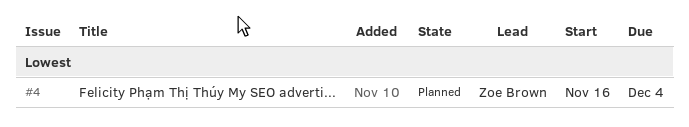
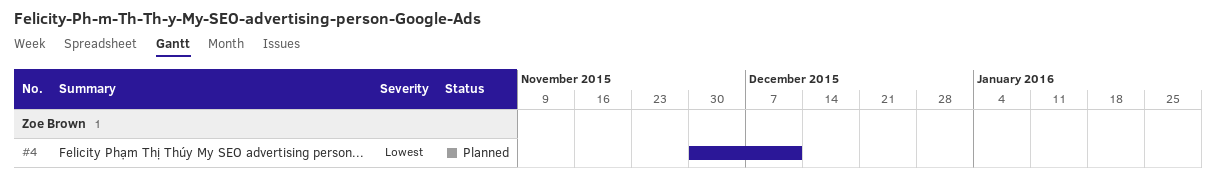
#4, start: Nov 16 -> Nov 30
#4, due: Dec 4 -> Dec 11

